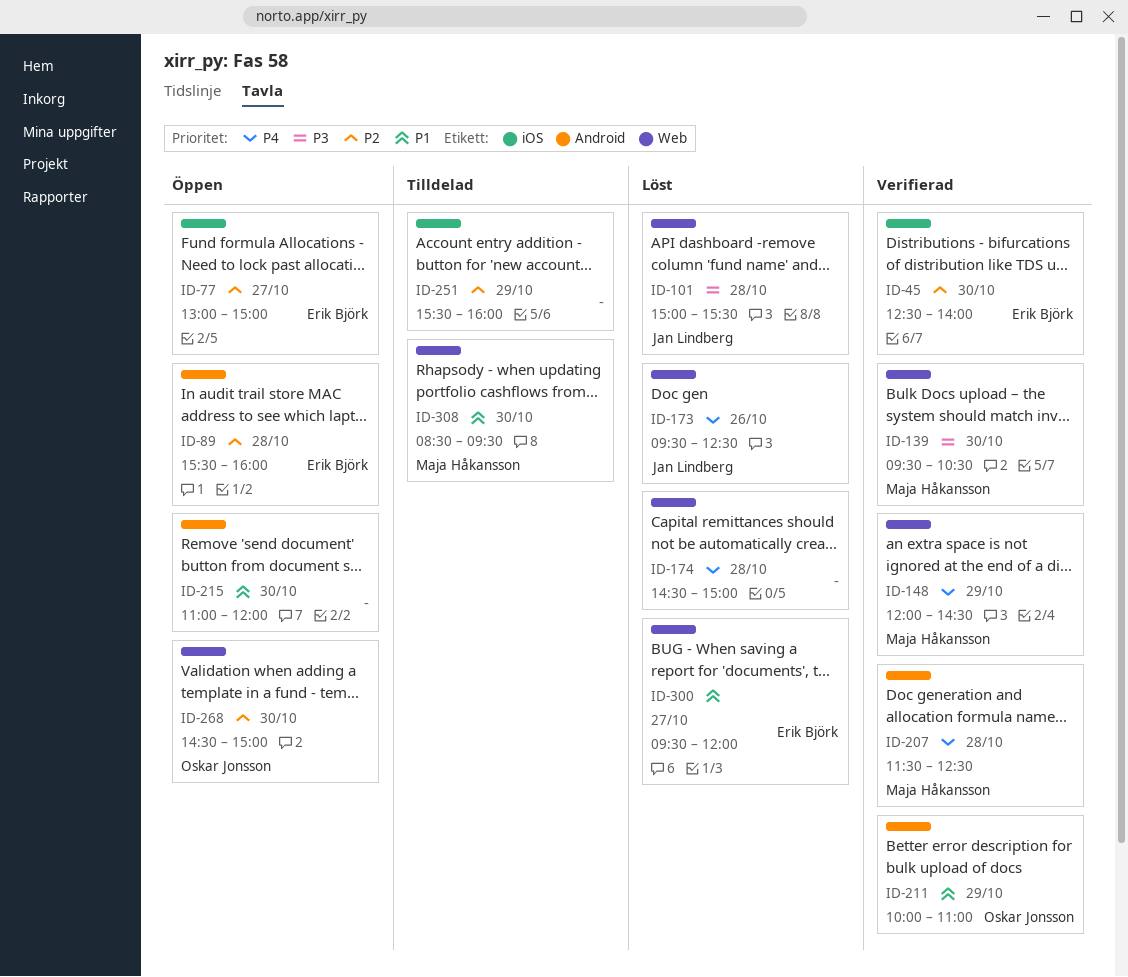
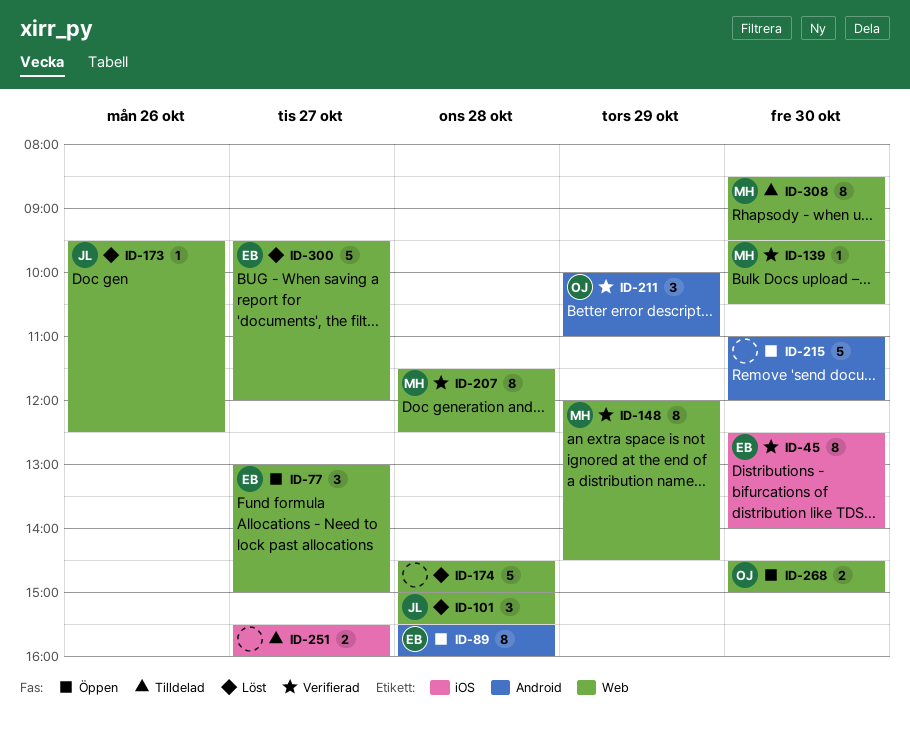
ID-77, label: iOS -> Web
ID-207, label: Android -> Web
ID-251, day: Oct 29 -> Oct 27

